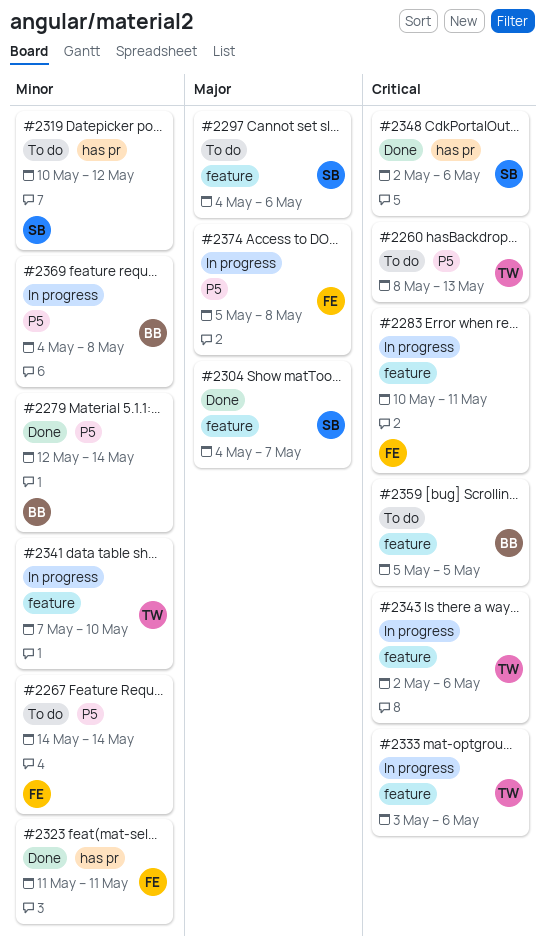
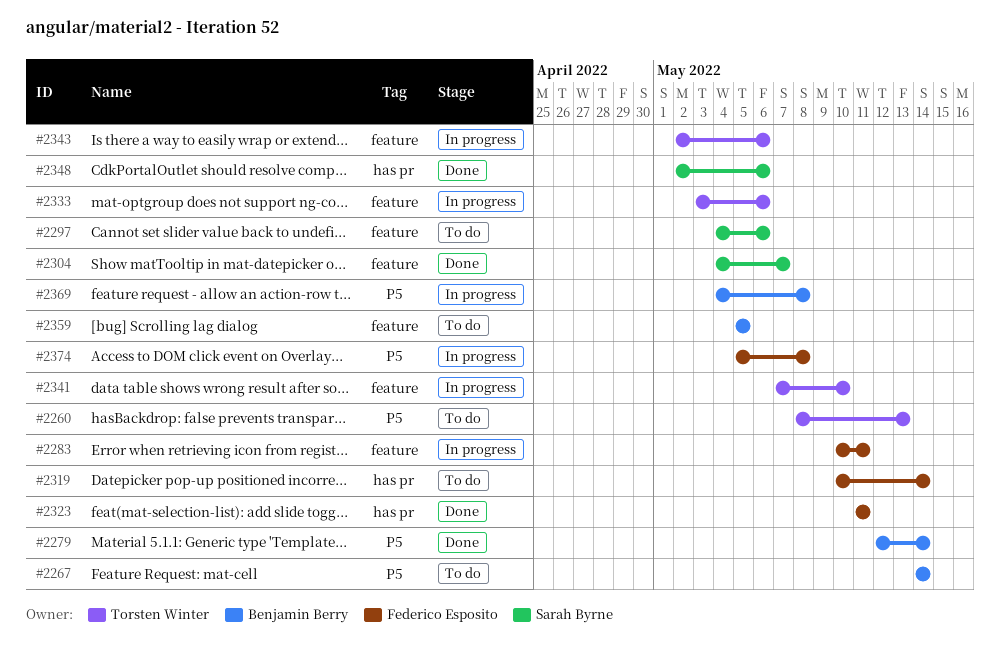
#2267, owner: Federico Esposito -> Benjamin Berry
#2319, owner: Sarah Byrne -> Federico Esposito
#2319, due: May 12 -> May 14

